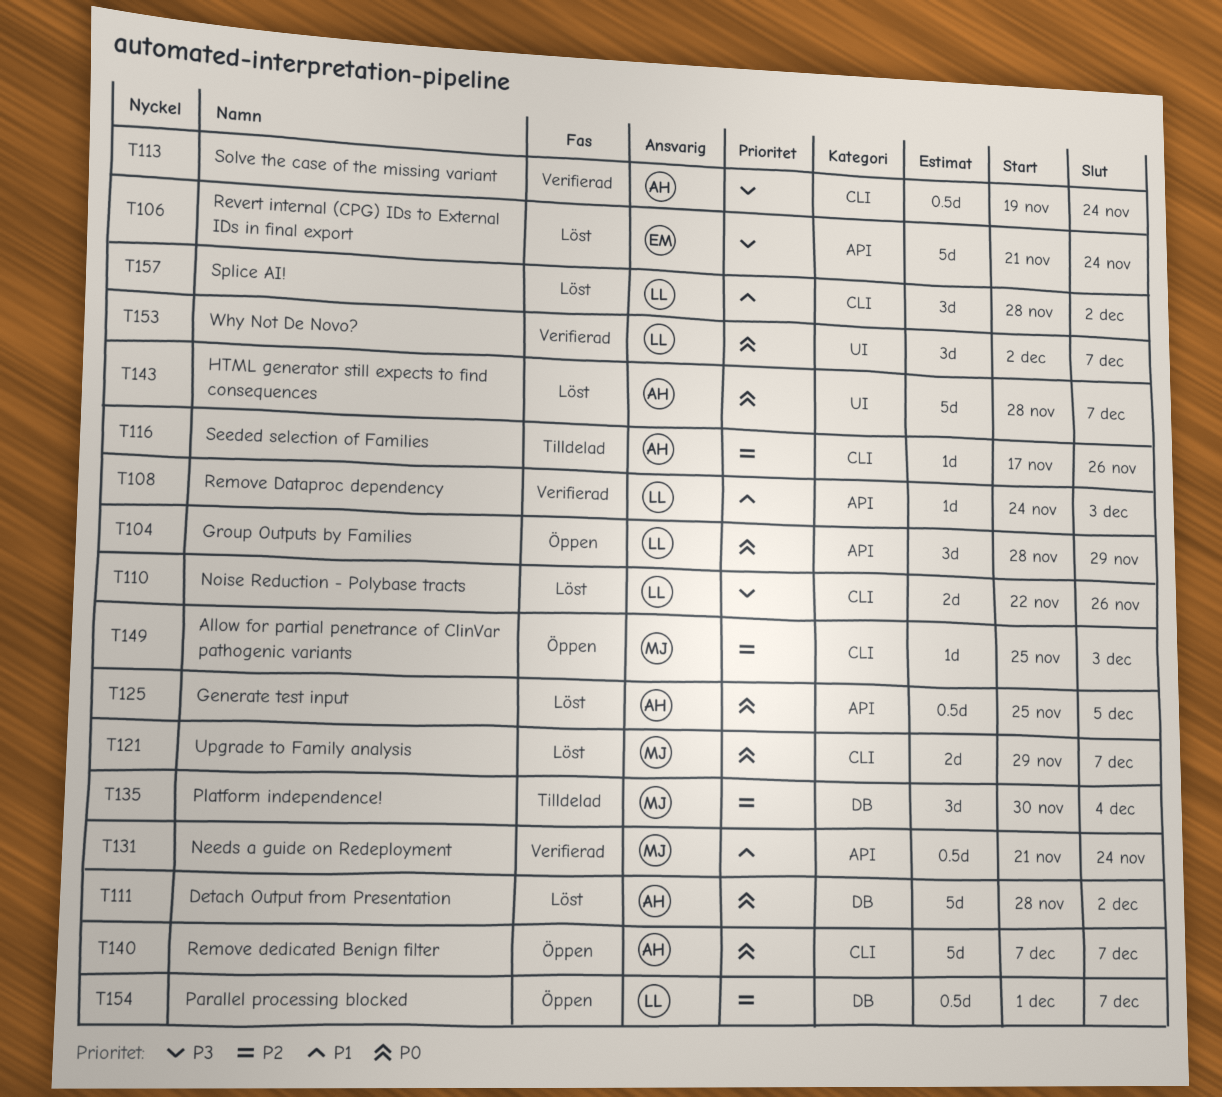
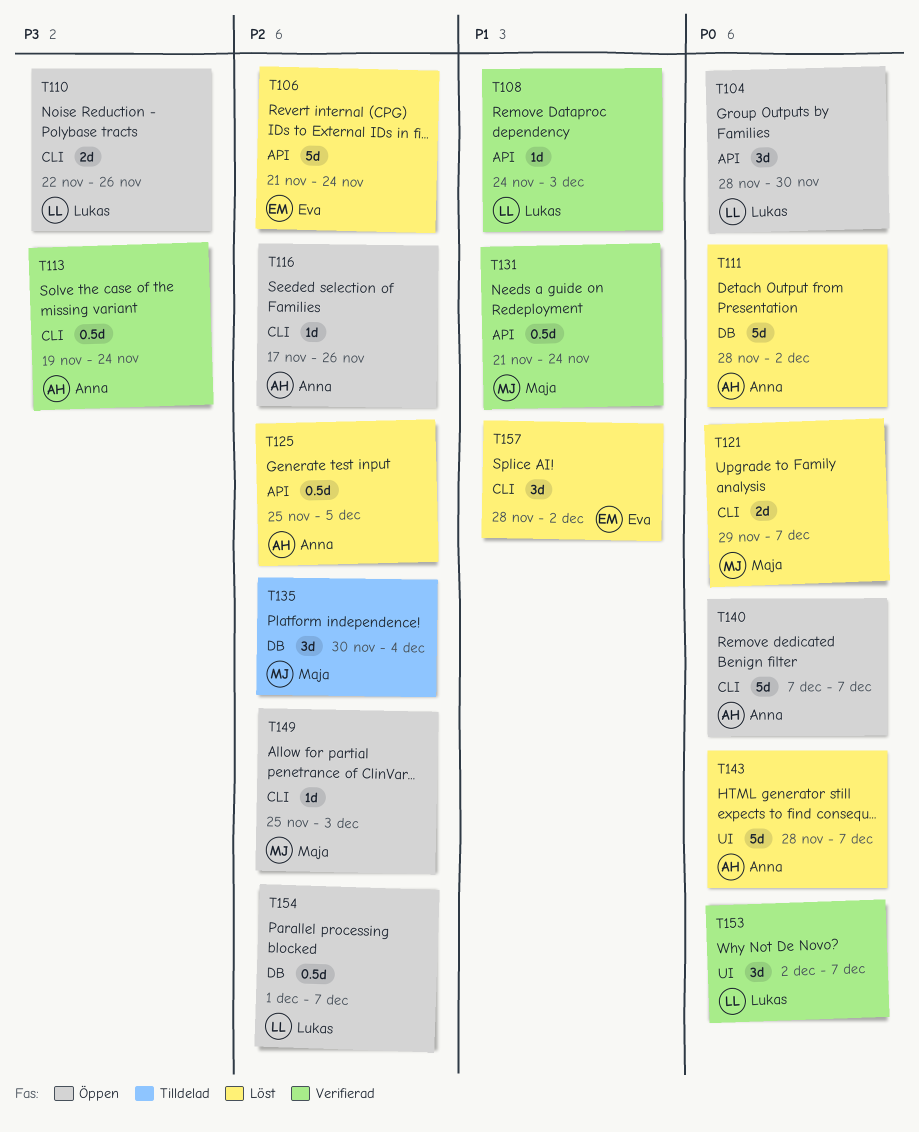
T104, due: Nov 29 -> Nov 30
T106, priority: P3 -> P2
T110, status: Löst -> Öppen
T116, status: Tilldelad -> Öppen
T125, priority: P0 -> P2
T157, owner: Lukas -> Eva

